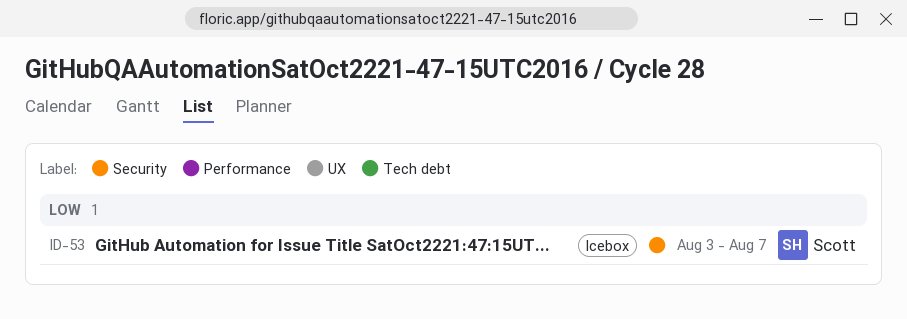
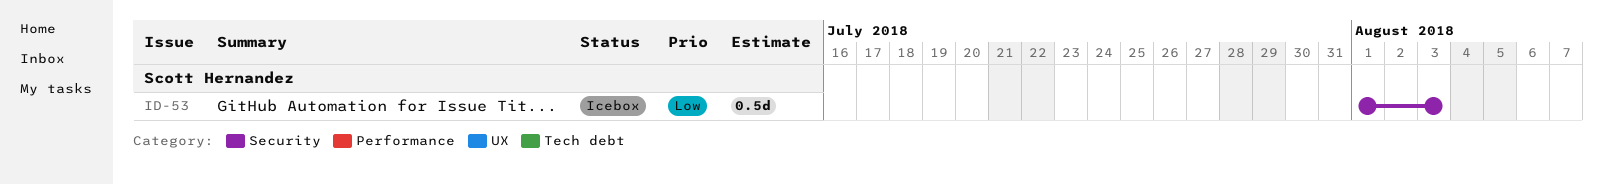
ID-53, start: Aug 3 -> Aug 1
ID-53, due: Aug 7 -> Aug 3

